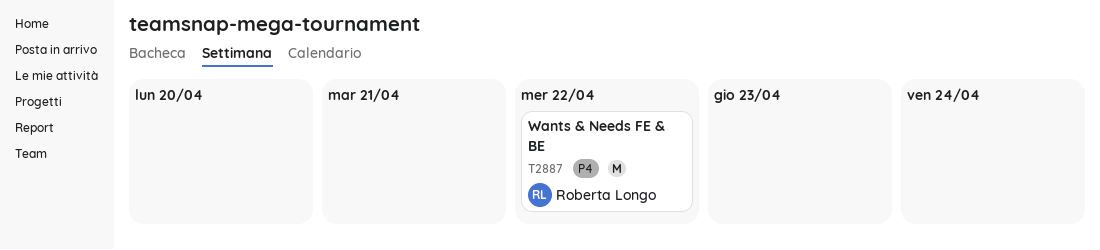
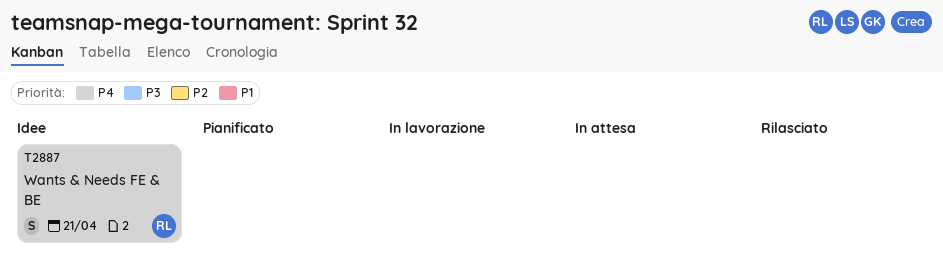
T2887, estimate: M -> S
T2887, due: Apr 22 -> Apr 21

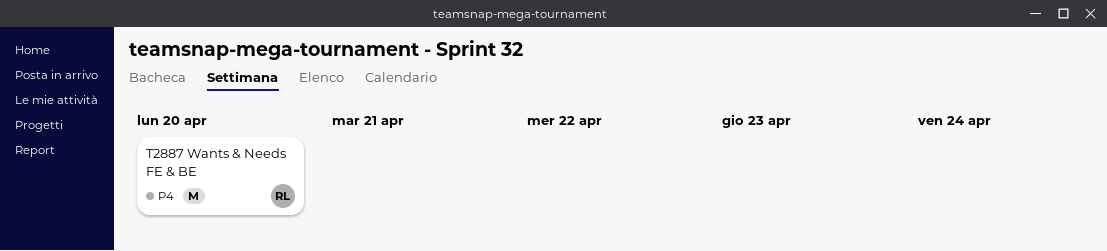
T2887, estimate: S -> M
T2887, due: Apr 21 -> Apr 20

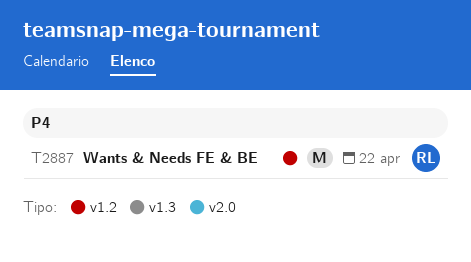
T2887, due: Apr 20 -> Apr 22

